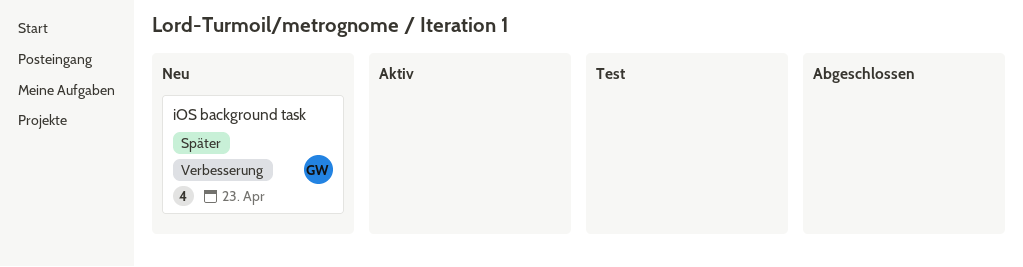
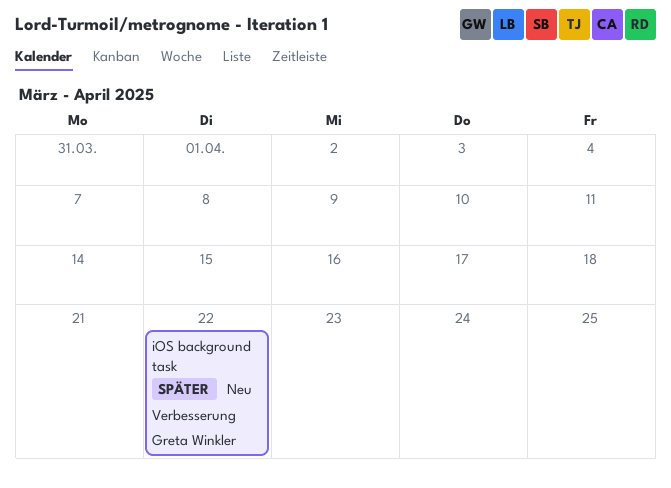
iOS background task, due: Apr 23 -> Apr 22

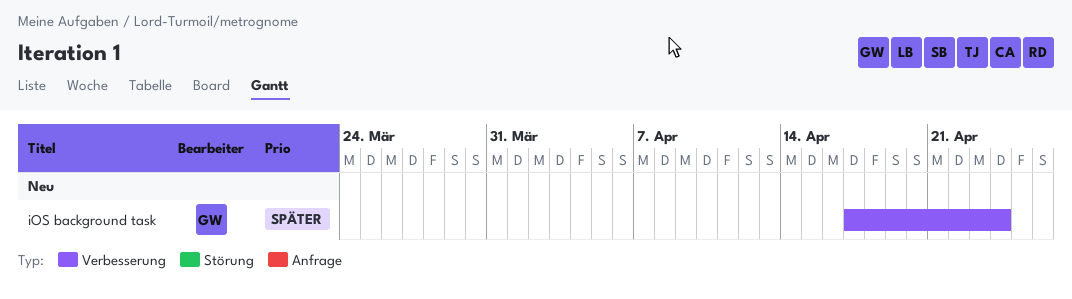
iOS background task, due: Apr 22 -> Apr 24

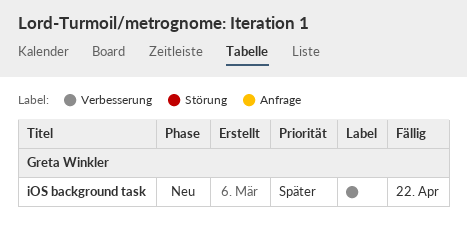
iOS background task, due: Apr 24 -> Apr 22

